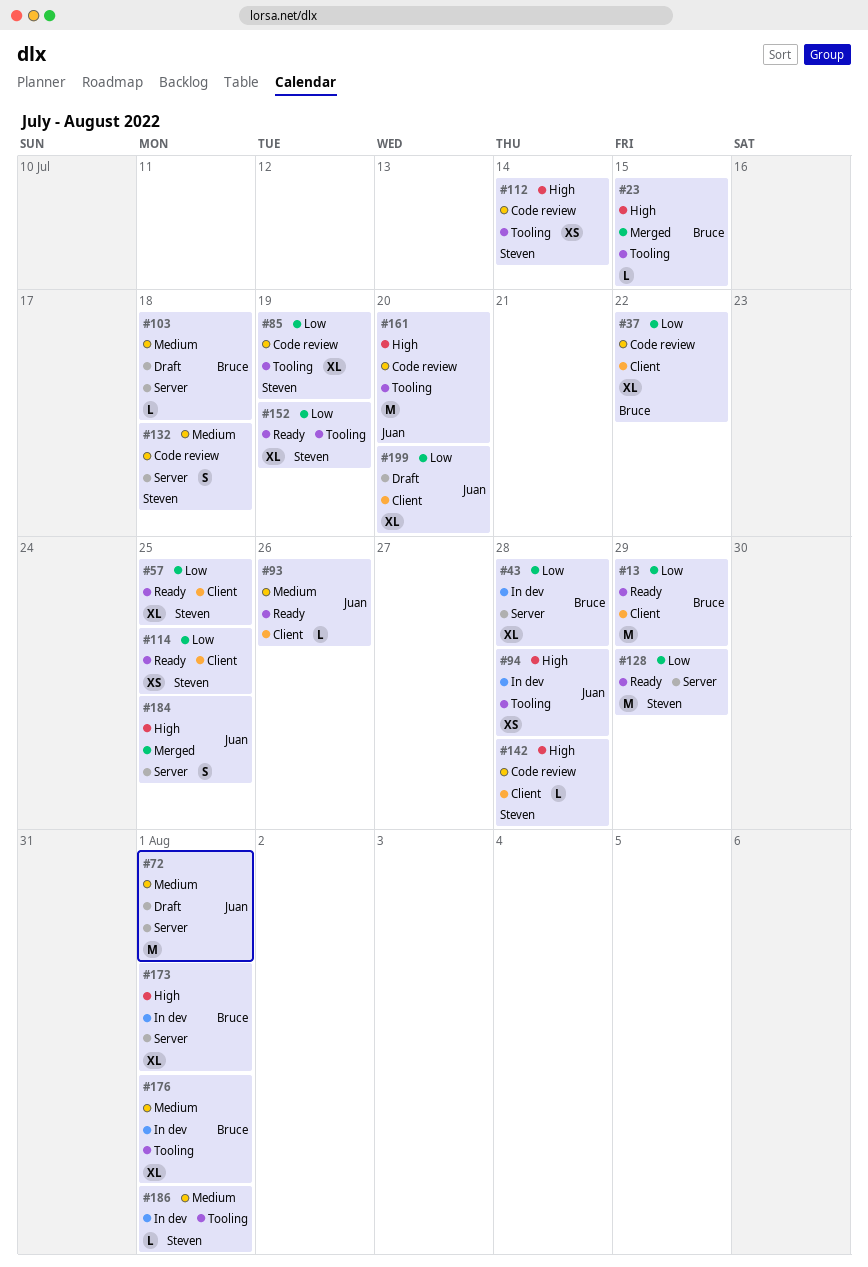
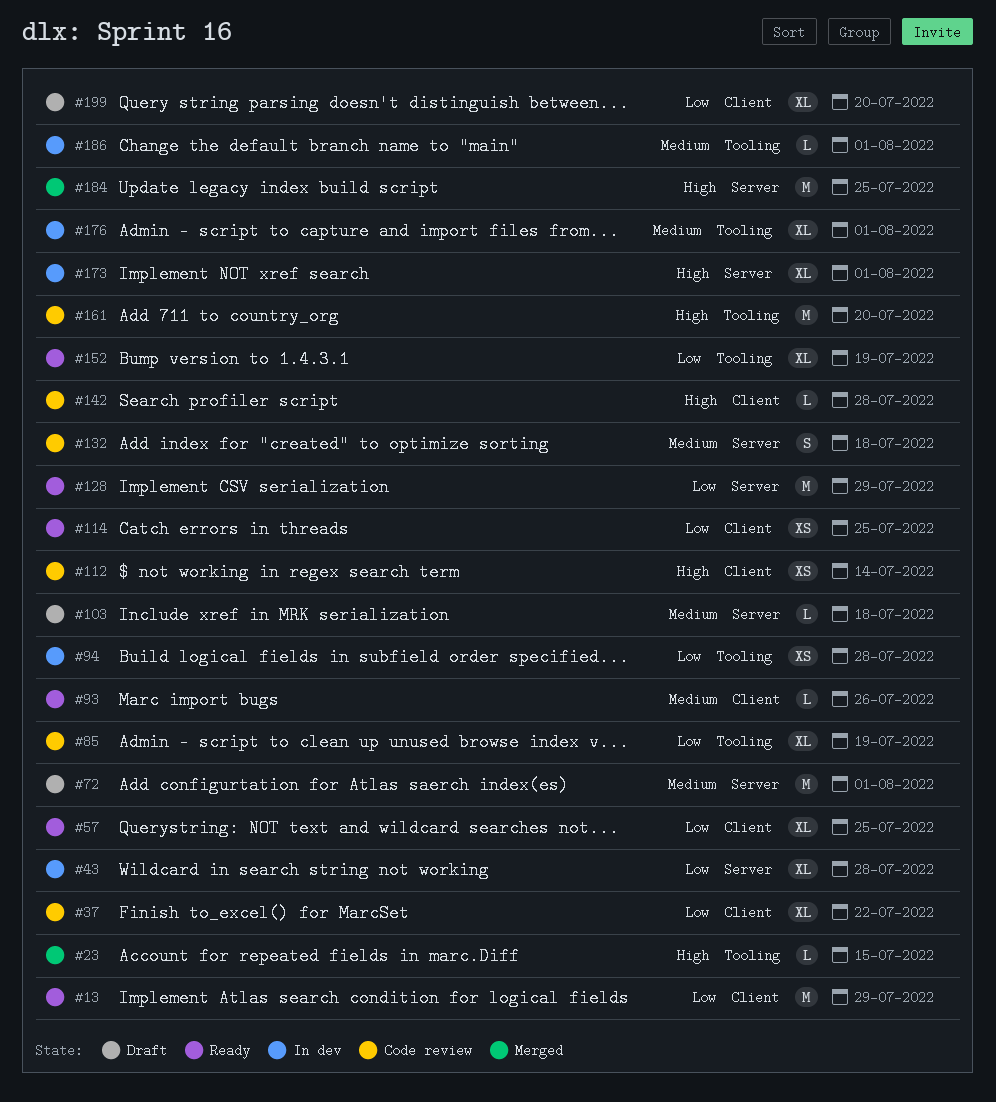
#94, priority: High -> Low
#112, label: Tooling -> Client
#184, estimate: S -> M

